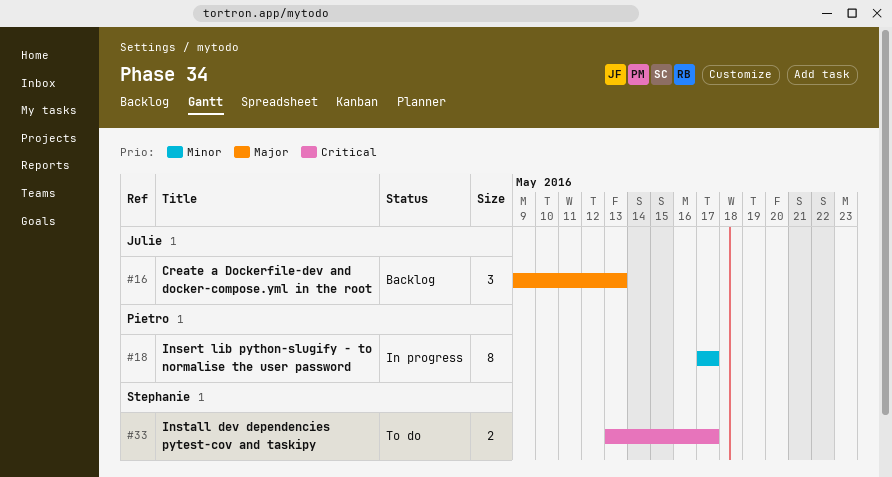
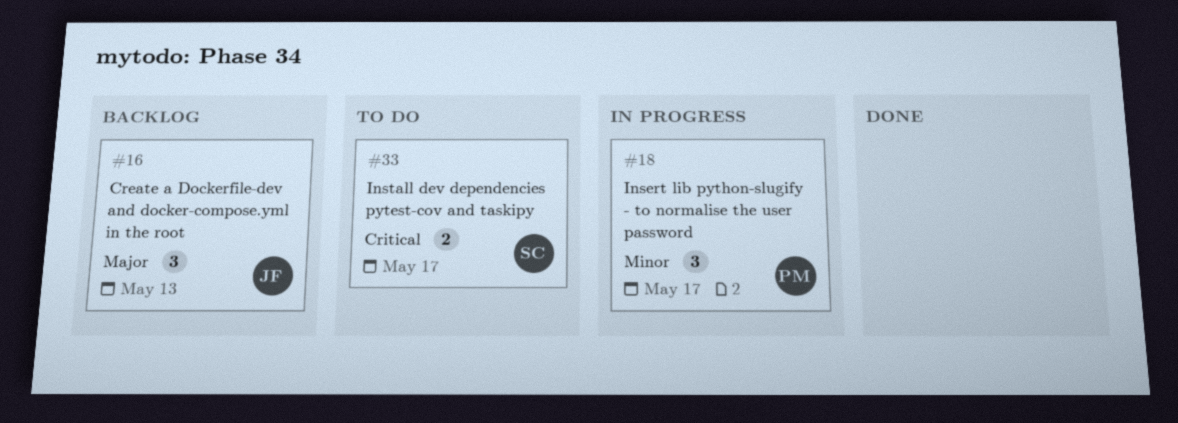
#18, estimate: 8 -> 3

